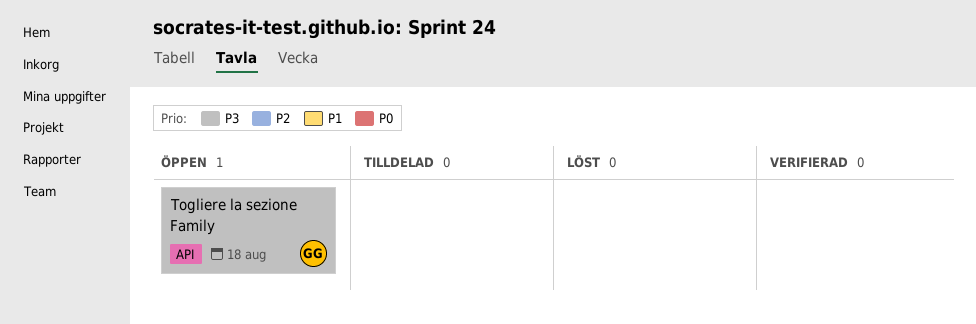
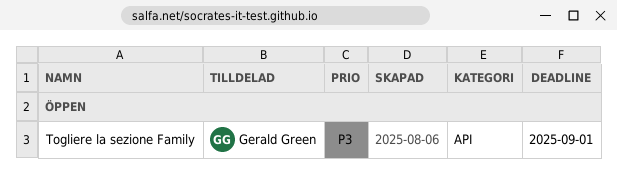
Togliere la sezione Family, due: Aug 18 -> Sep 1

